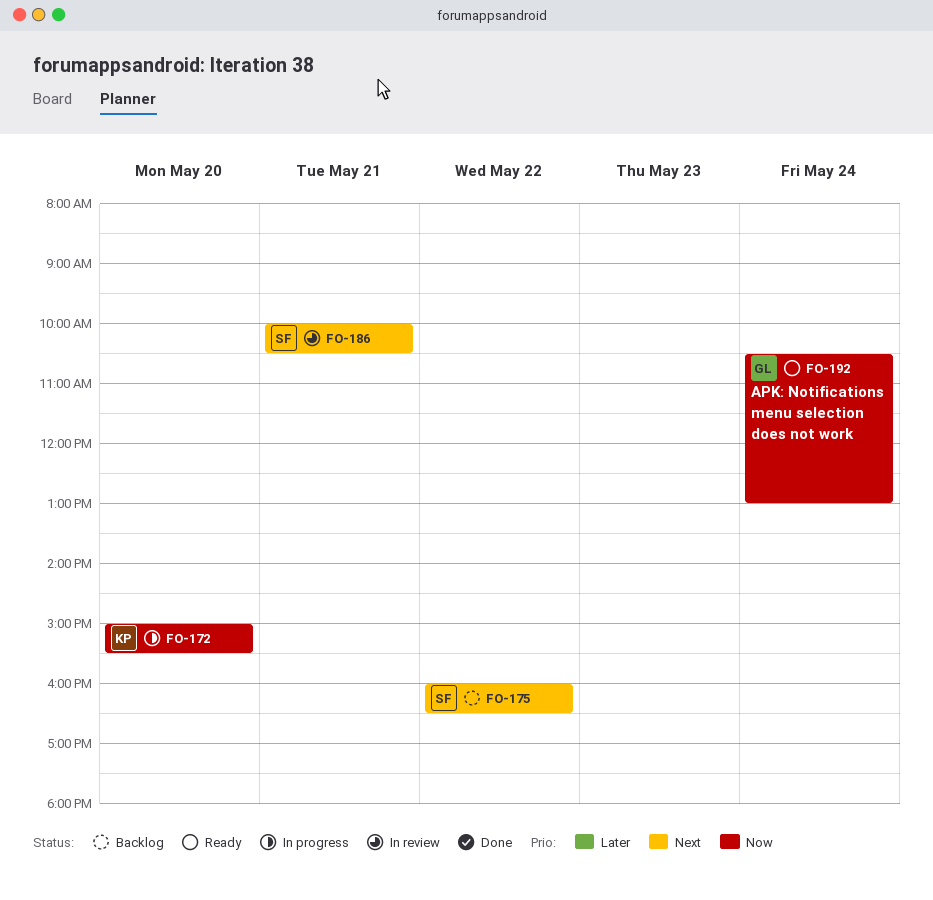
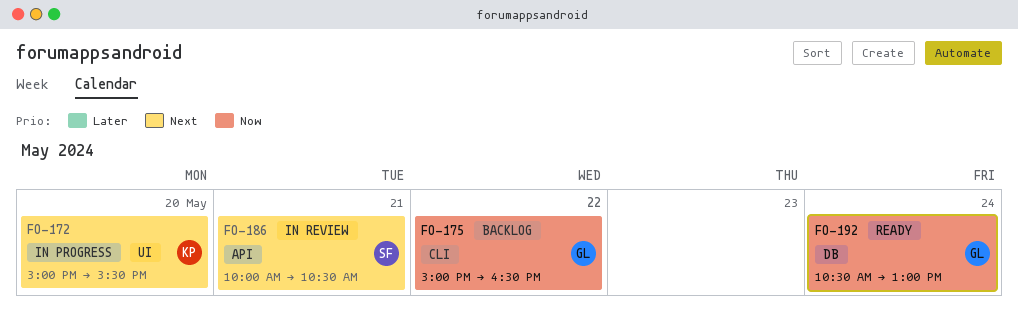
FO-172, priority: Now -> Next
FO-175, owner: SF -> GL
FO-175, priority: Next -> Now
FO-175, begins: 16:00 -> 15:00

